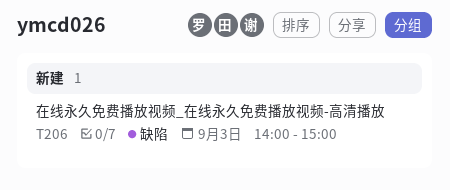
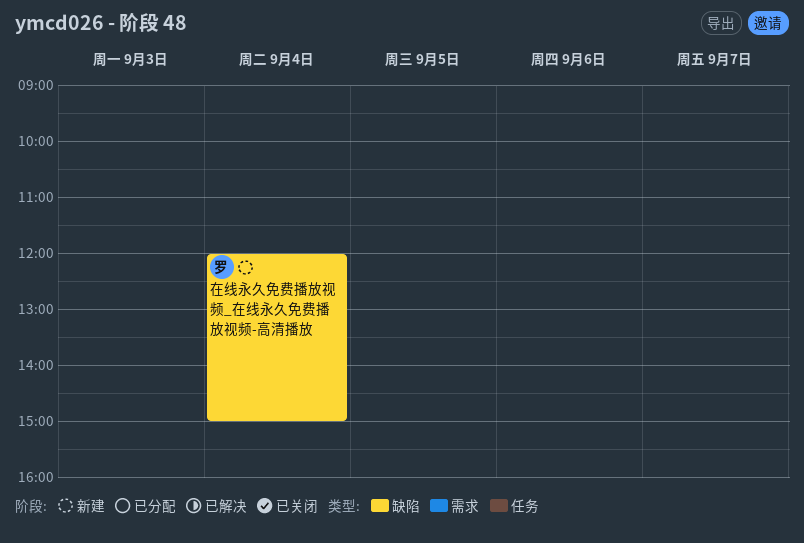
在线永久免费播放视频_在线永久免费播放视频-高清播放, day: Sep 3 -> Sep 4
在线永久免费播放视频_在线永久免费播放视频-高清播放, begins: 14:00 -> 12:00

